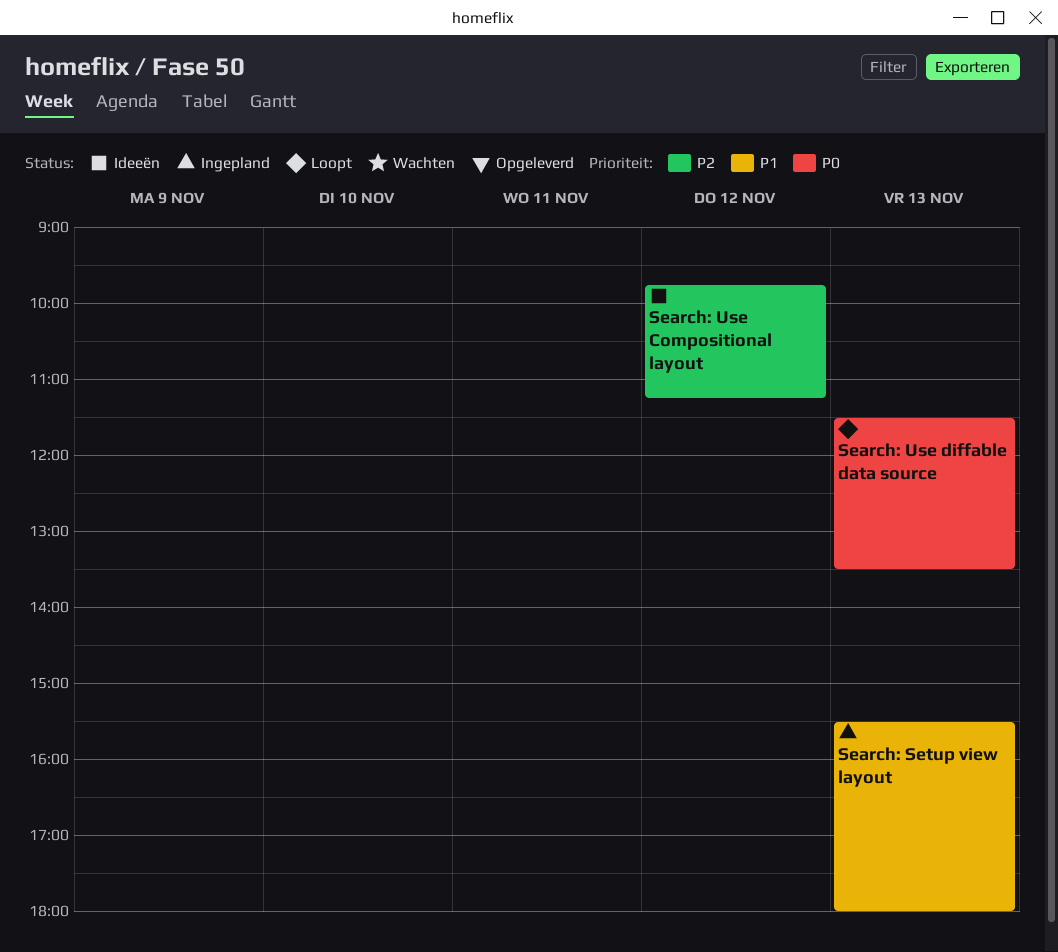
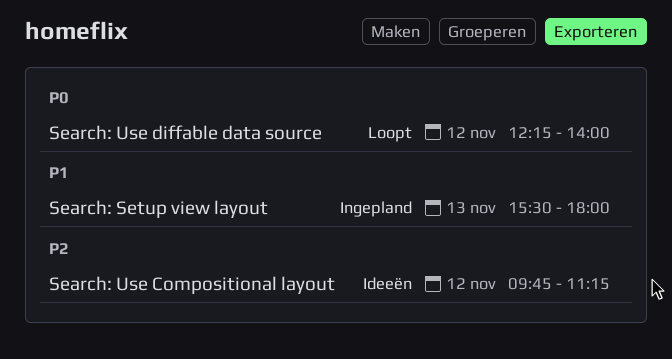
Search: Use diffable data source, day: Nov 13 -> Nov 12
Search: Use diffable data source, begins: 11:30 -> 12:15
Search: Use diffable data source, ends: 13:30 -> 14:00

